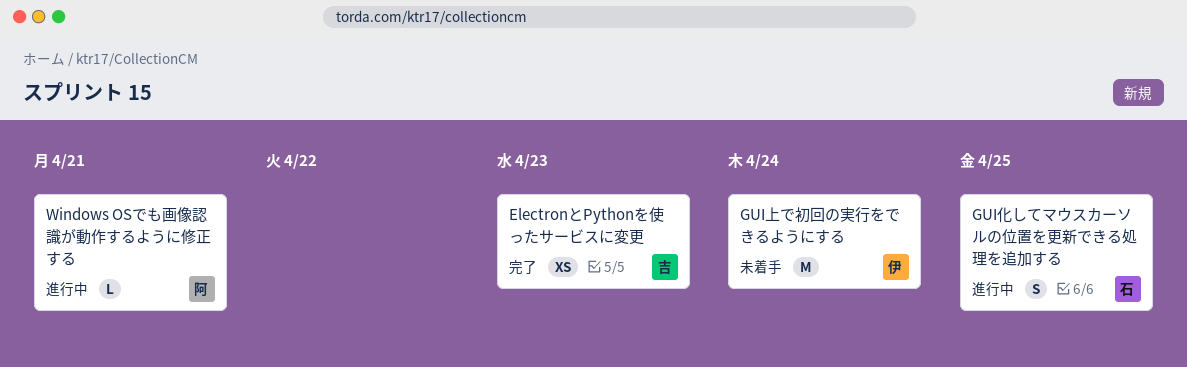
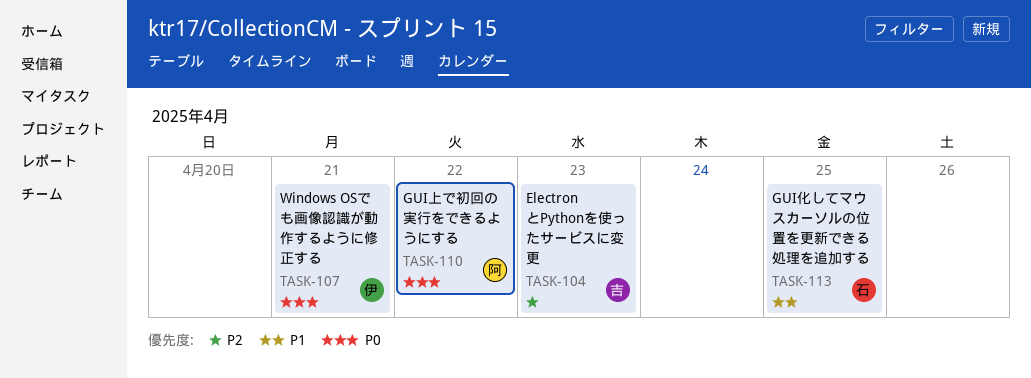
GUI上で初回の実行をできるようにする, owner: 伊 -> 阿
GUI上で初回の実行をできるようにする, due: Apr 24 -> Apr 22
Windows OSでも画像認識が動作するように修正する, owner: 阿 -> 伊

